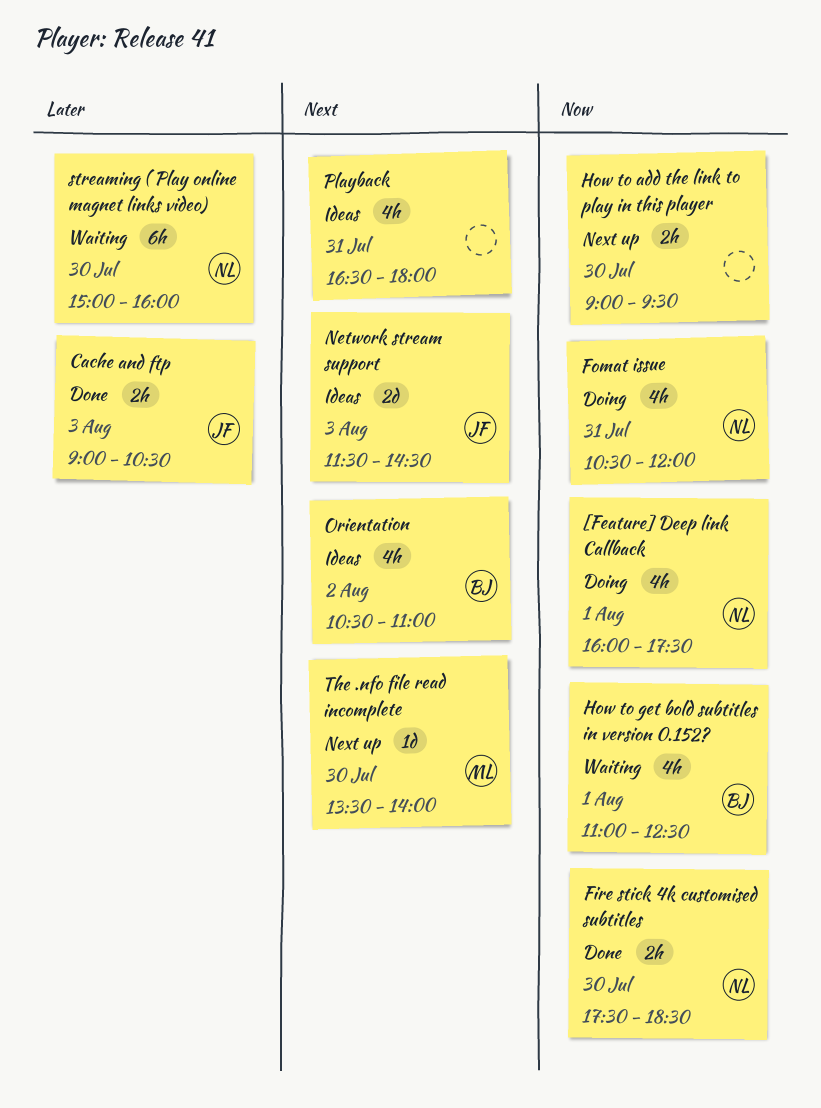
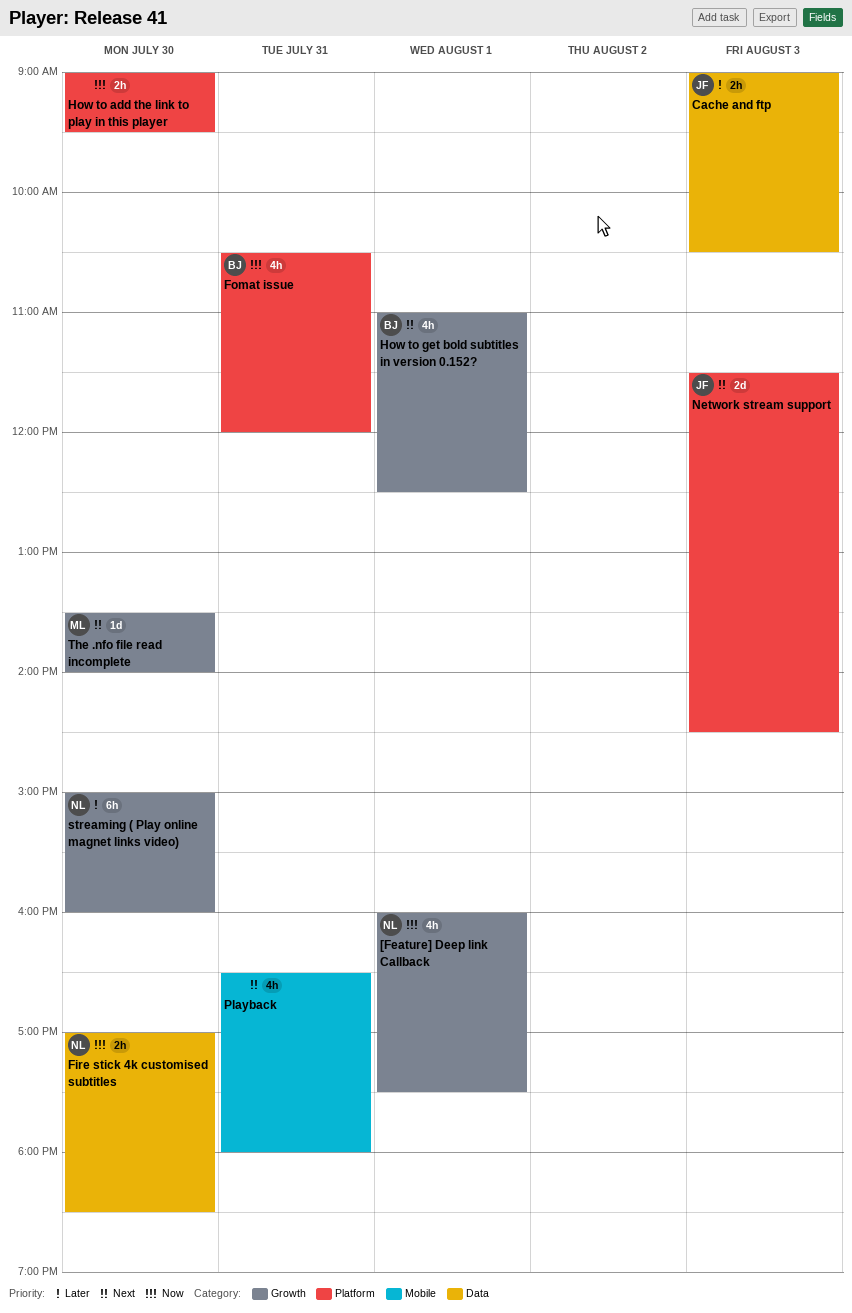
Fire stick 4k customised subtitles, begins: 17:30 -> 17:00
Fomat issue, owner: NL -> BJ
How to get bold subtitles in version 0.152?, priority: Now -> Next
Orientation: present -> none

